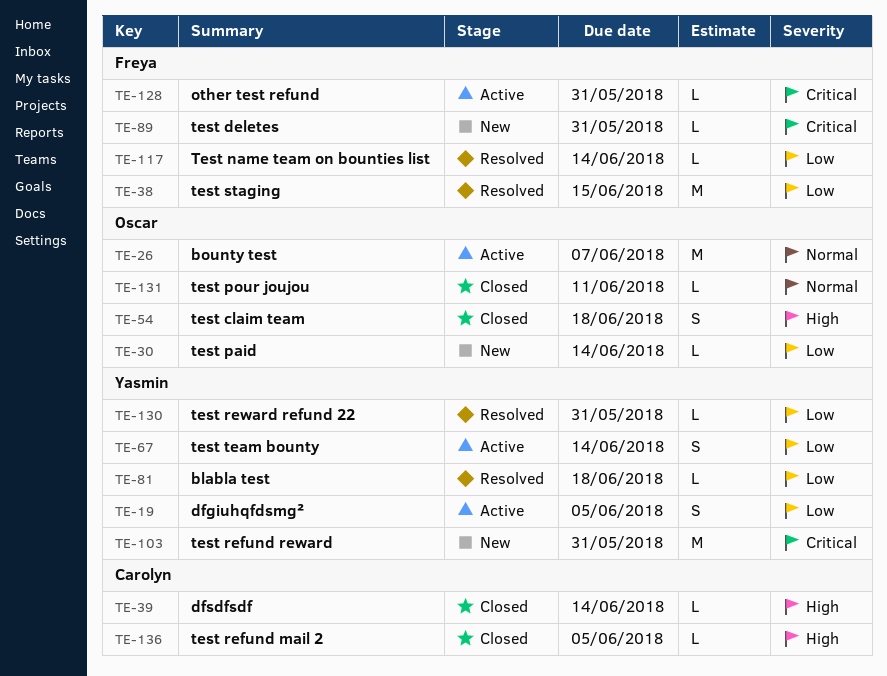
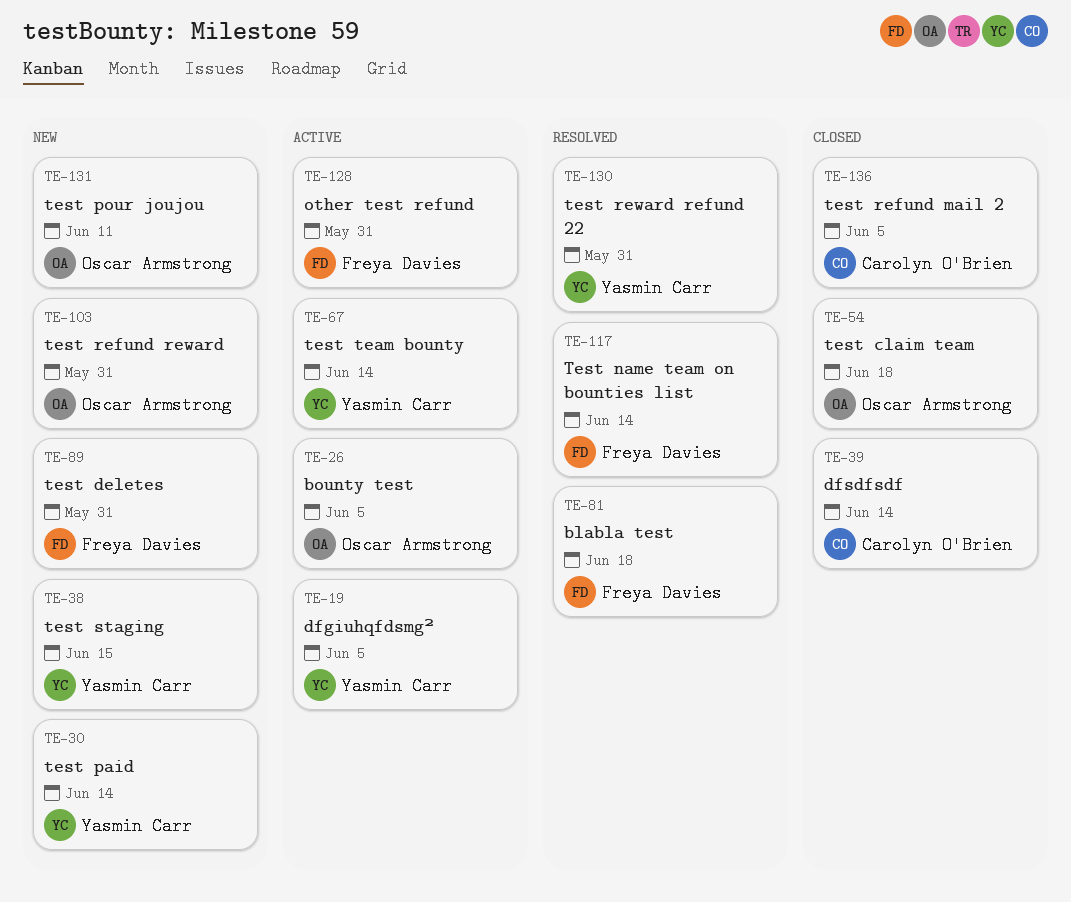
TE-26, due: Jun 7 -> Jun 5
TE-30, owner: Oscar Armstrong -> Yasmin Carr
TE-38, status: Resolved -> New
TE-38, owner: Freya Davies -> Yasmin Carr
TE-81, owner: Yasmin Carr -> Freya Davies
TE-103, owner: Yasmin Carr -> Oscar Armstrong
TE-131, status: Closed -> New

